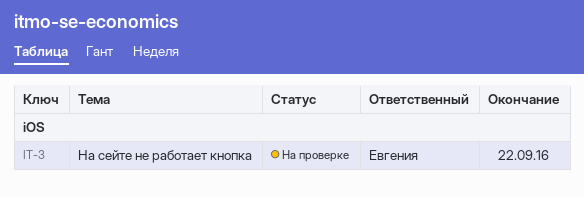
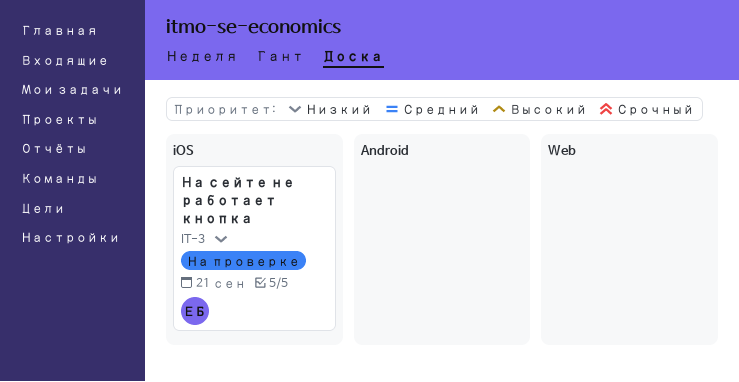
IT-3, due: Sep 22 -> Sep 21

